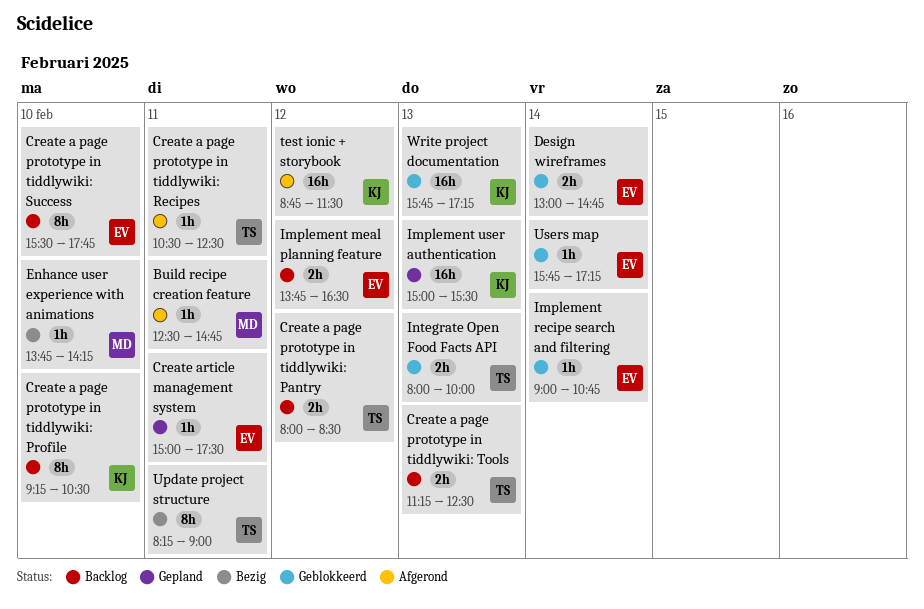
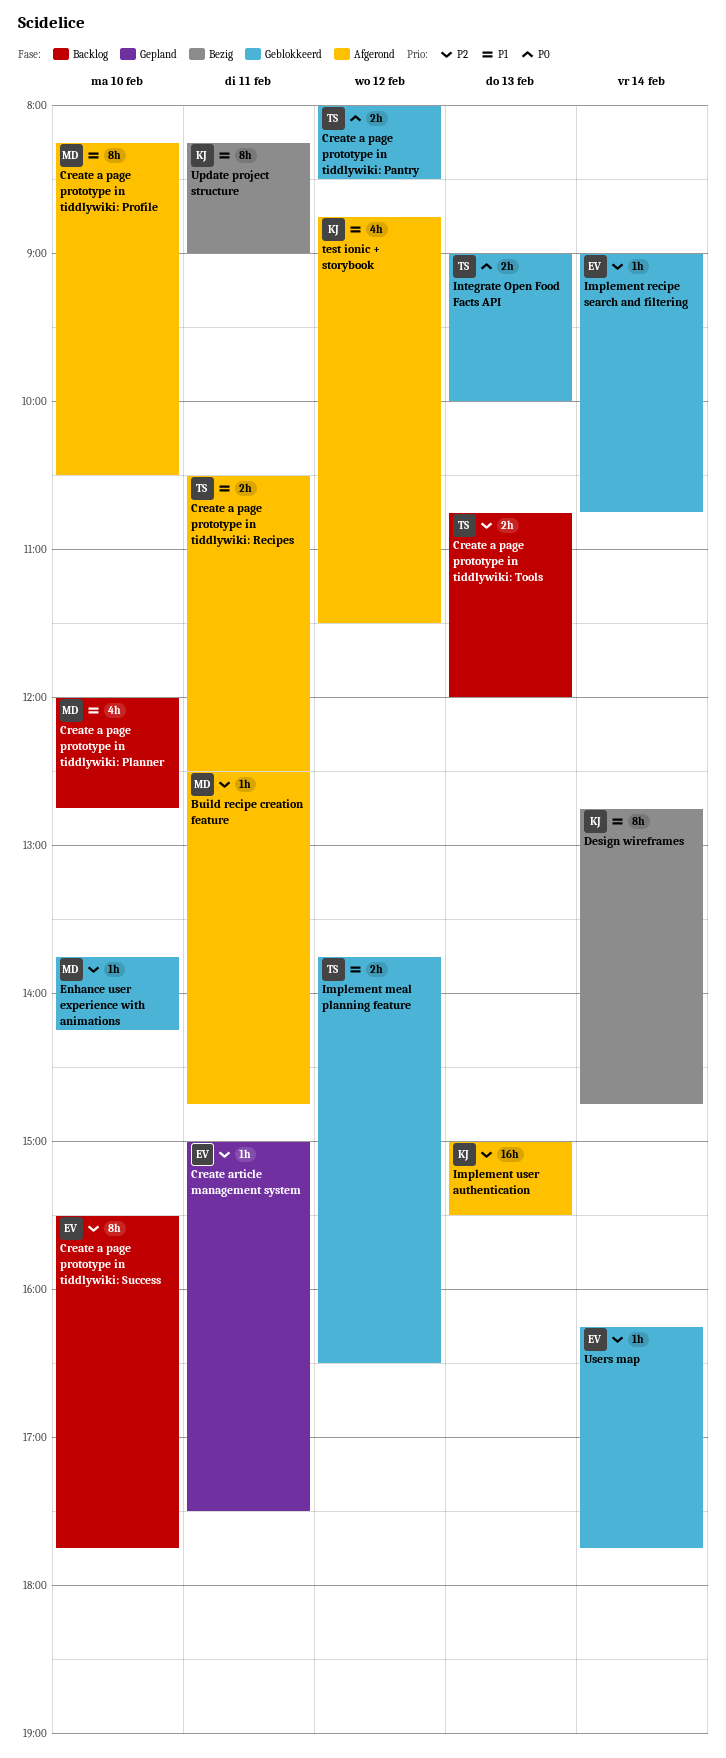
Create a page prototype in tiddlywiki: Pantry, status: Backlog -> Geblokkeerd
Create a page prototype in tiddlywiki: Planner: none -> present
Create a page prototype in tiddlywiki: Profile, status: Backlog -> Afgerond
Create a page prototype in tiddlywiki: Profile, owner: KJ -> MD
Create a page prototype in tiddlywiki: Profile, begins: 09:15 -> 08:15
Create a page prototype in tiddlywiki: Recipes, estimate: 1h -> 2h
Create a page prototype in tiddlywiki: Tools, begins: 11:15 -> 10:45
Create a page prototype in tiddlywiki: Tools, ends: 12:30 -> 12:00
Design wireframes, status: Geblokkeerd -> Bezig
Design wireframes, owner: EV -> KJ
Design wireframes, estimate: 2h -> 8h
Design wireframes, begins: 13:00 -> 12:45
Enhance user experience with animations, status: Bezig -> Geblokkeerd
Implement meal planning feature, status: Backlog -> Geblokkeerd
Implement meal planning feature, owner: EV -> TS
Implement user authentication, status: Gepland -> Afgerond
Integrate Open Food Facts API, begins: 08:00 -> 09:00
test ionic + storybook, estimate: 16h -> 4h
Update project structure, owner: TS -> KJ
Users map, begins: 15:45 -> 16:15
Users map, ends: 17:15 -> 17:45
Write project documentation: present -> none

